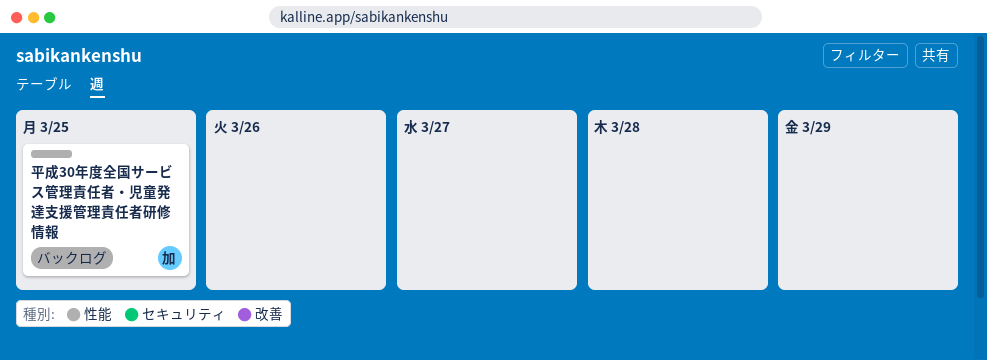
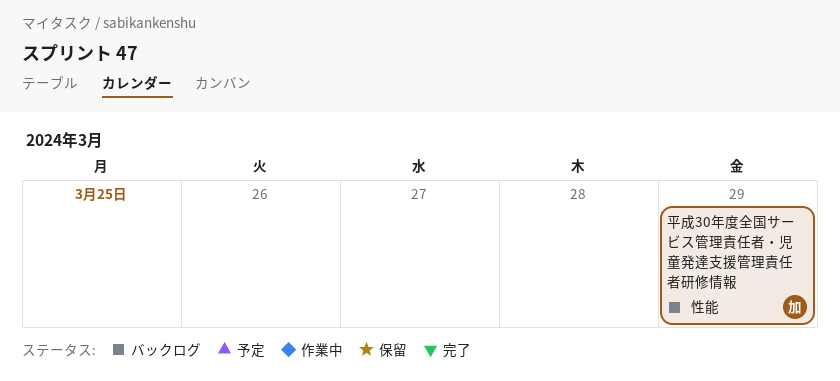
平成30年度全国サービス管理責任者・児童発達支援管理責任者研修情報, due: Mar 25 -> Mar 29

